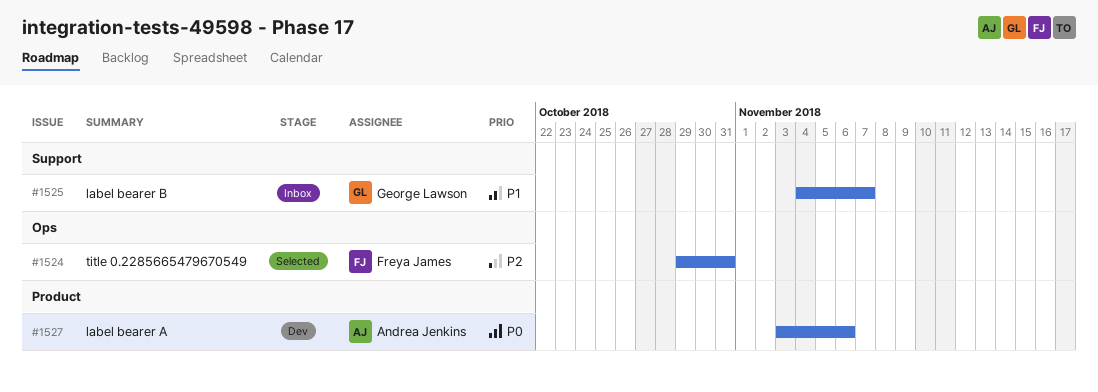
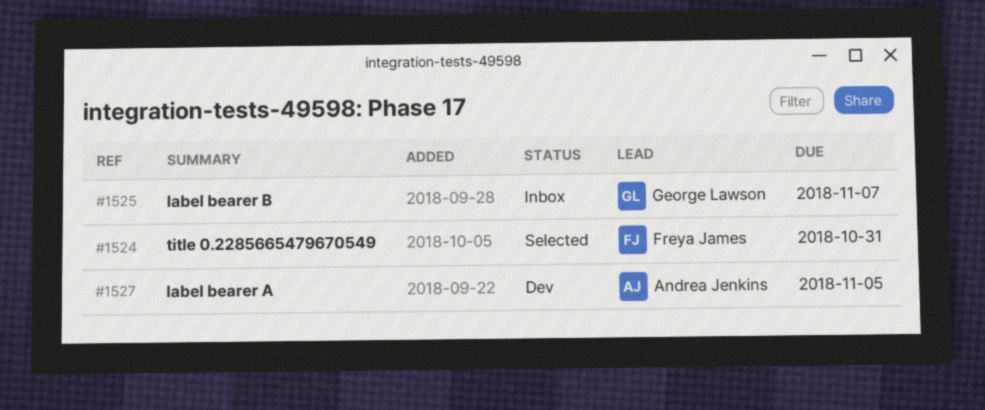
#1527, due: Nov 6 -> Nov 5

